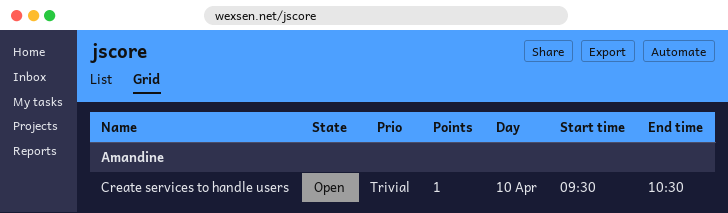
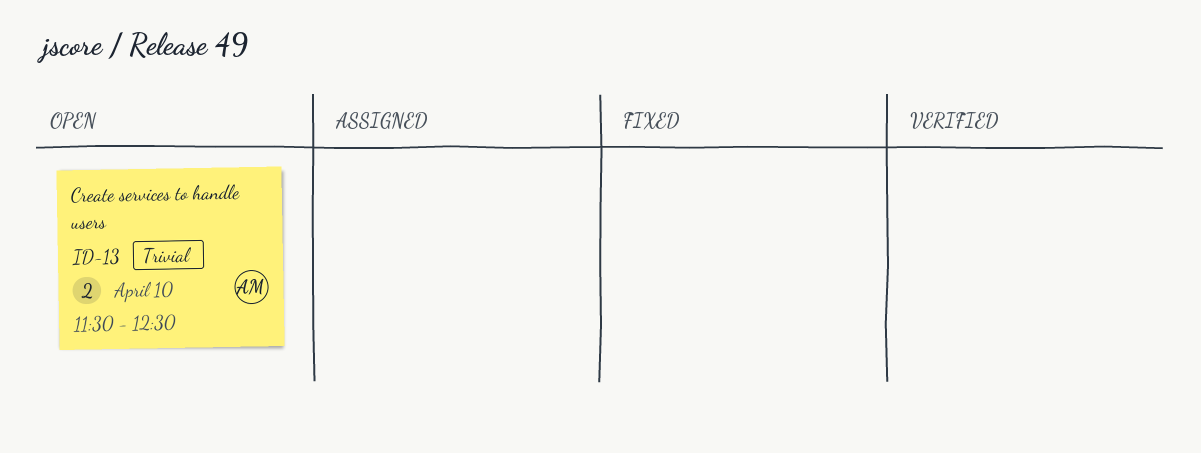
Create services to handle users, estimate: 1 -> 2
Create services to handle users, begins: 09:30 -> 11:30
Create services to handle users, ends: 10:30 -> 12:30

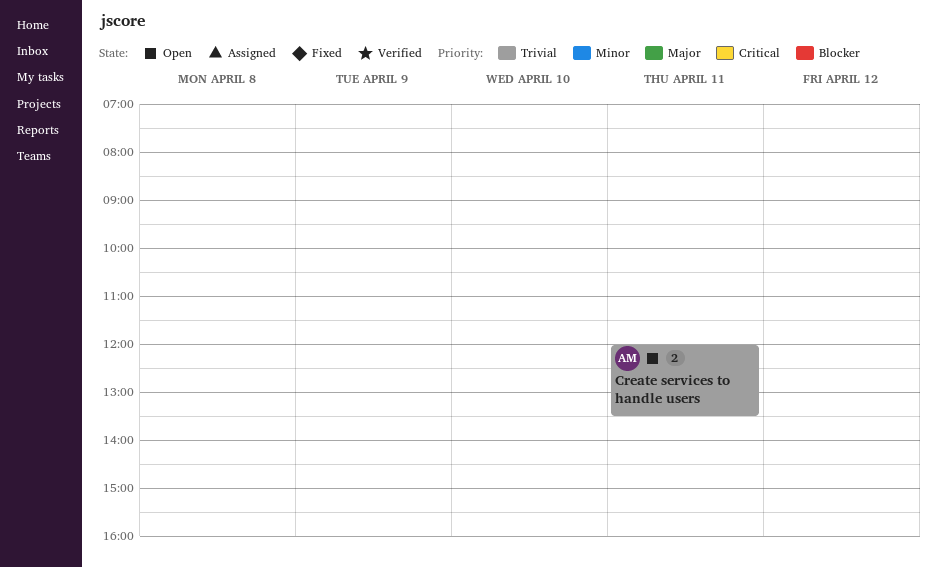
Create services to handle users, day: Apr 10 -> Apr 11
Create services to handle users, begins: 11:30 -> 12:00
Create services to handle users, ends: 12:30 -> 13:30

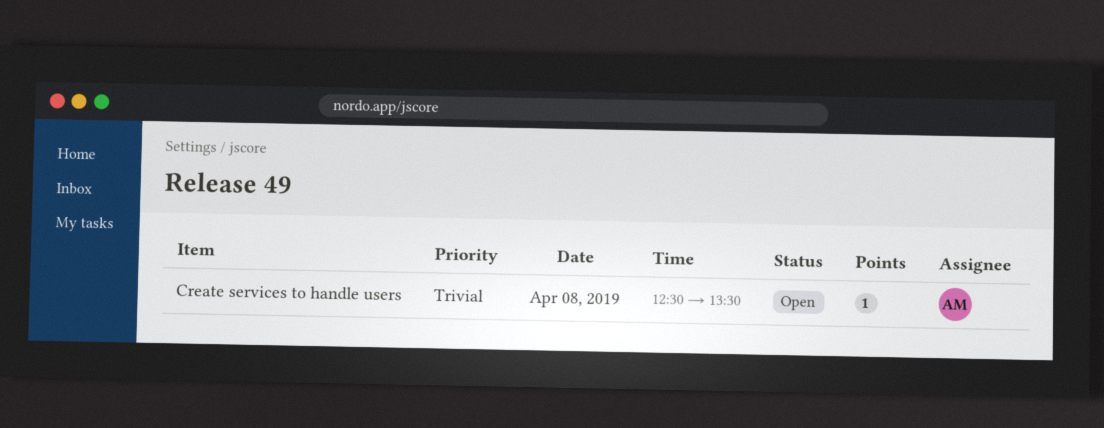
Create services to handle users, estimate: 2 -> 1
Create services to handle users, day: Apr 11 -> Apr 8
Create services to handle users, begins: 12:00 -> 12:30

